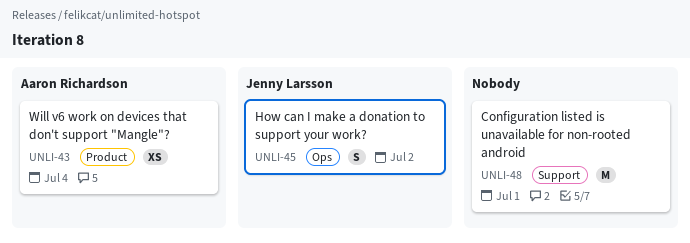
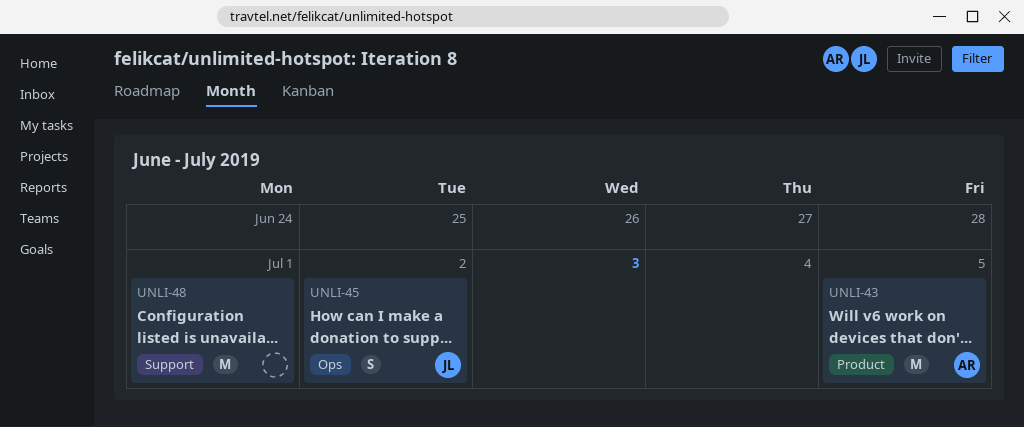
UNLI-43, estimate: XS -> M
UNLI-43, due: Jul 4 -> Jul 5

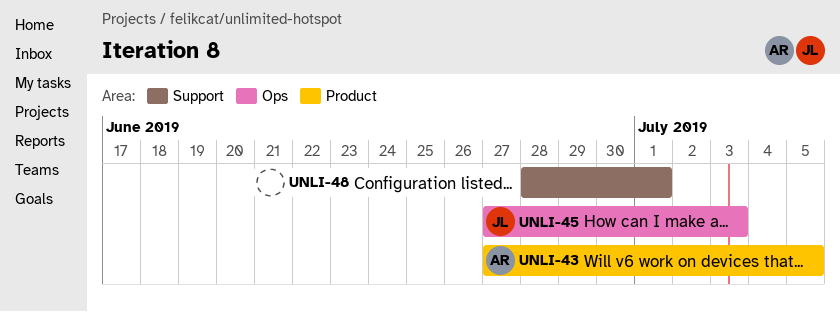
UNLI-45, due: Jul 2 -> Jul 3

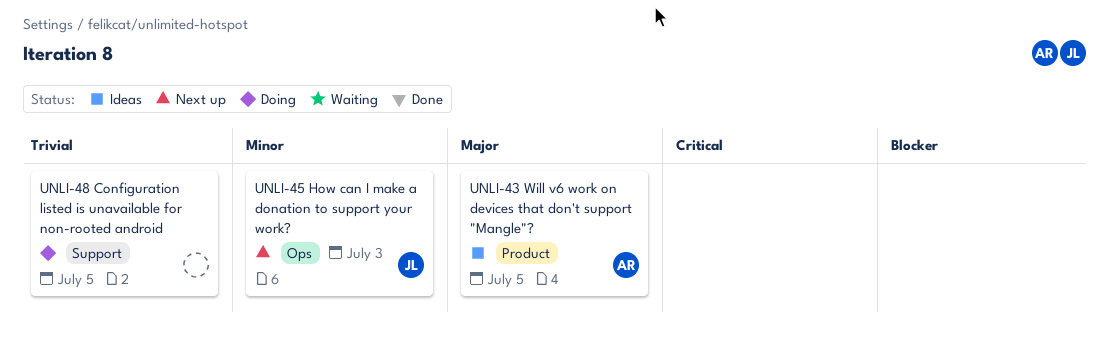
UNLI-48, due: Jul 1 -> Jul 5

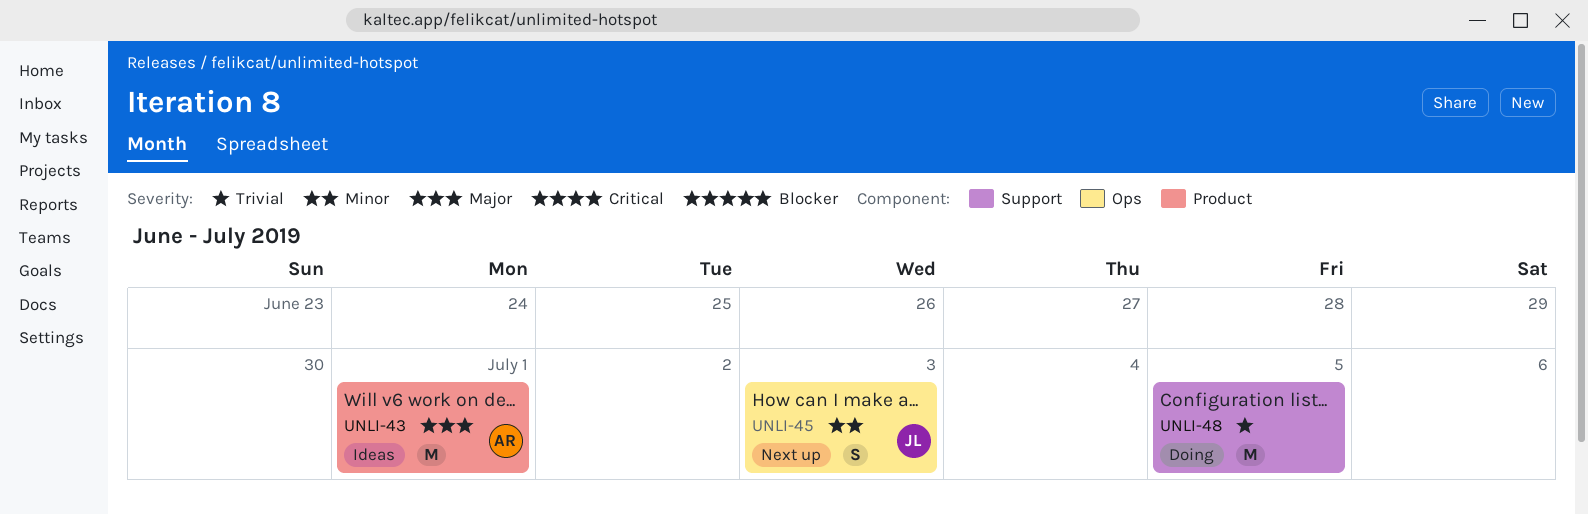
UNLI-43, due: Jul 5 -> Jul 1

